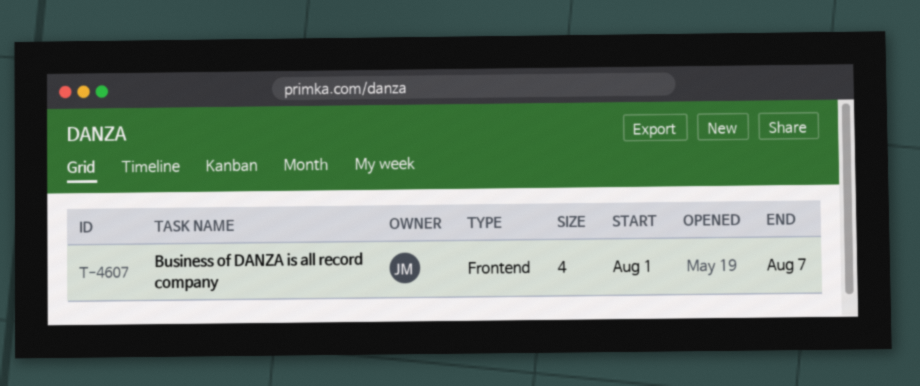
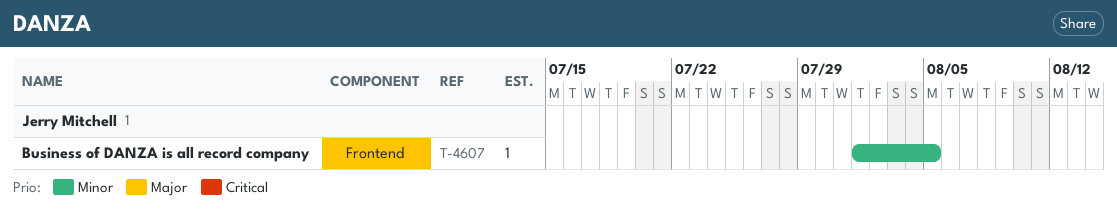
T-4607, estimate: 4 -> 1
T-4607, due: Aug 7 -> Aug 5

